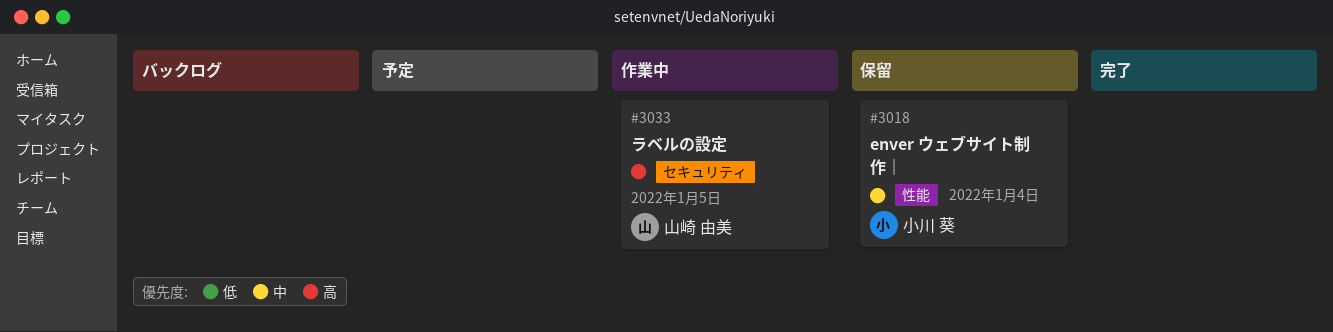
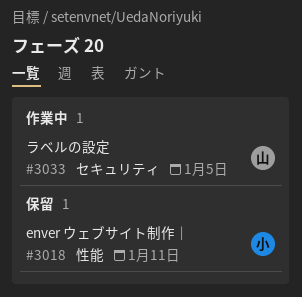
#3018, due: Jan 4 -> Jan 11

